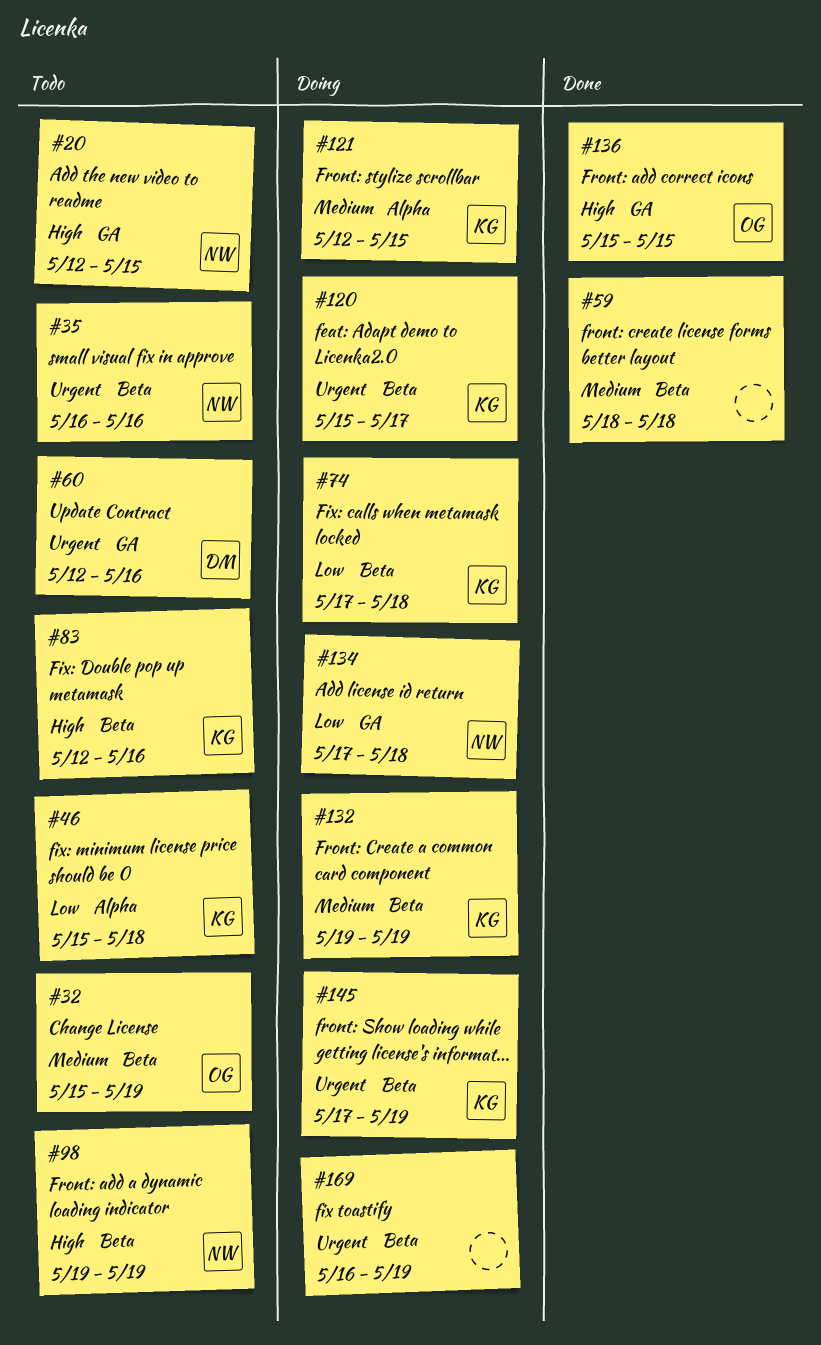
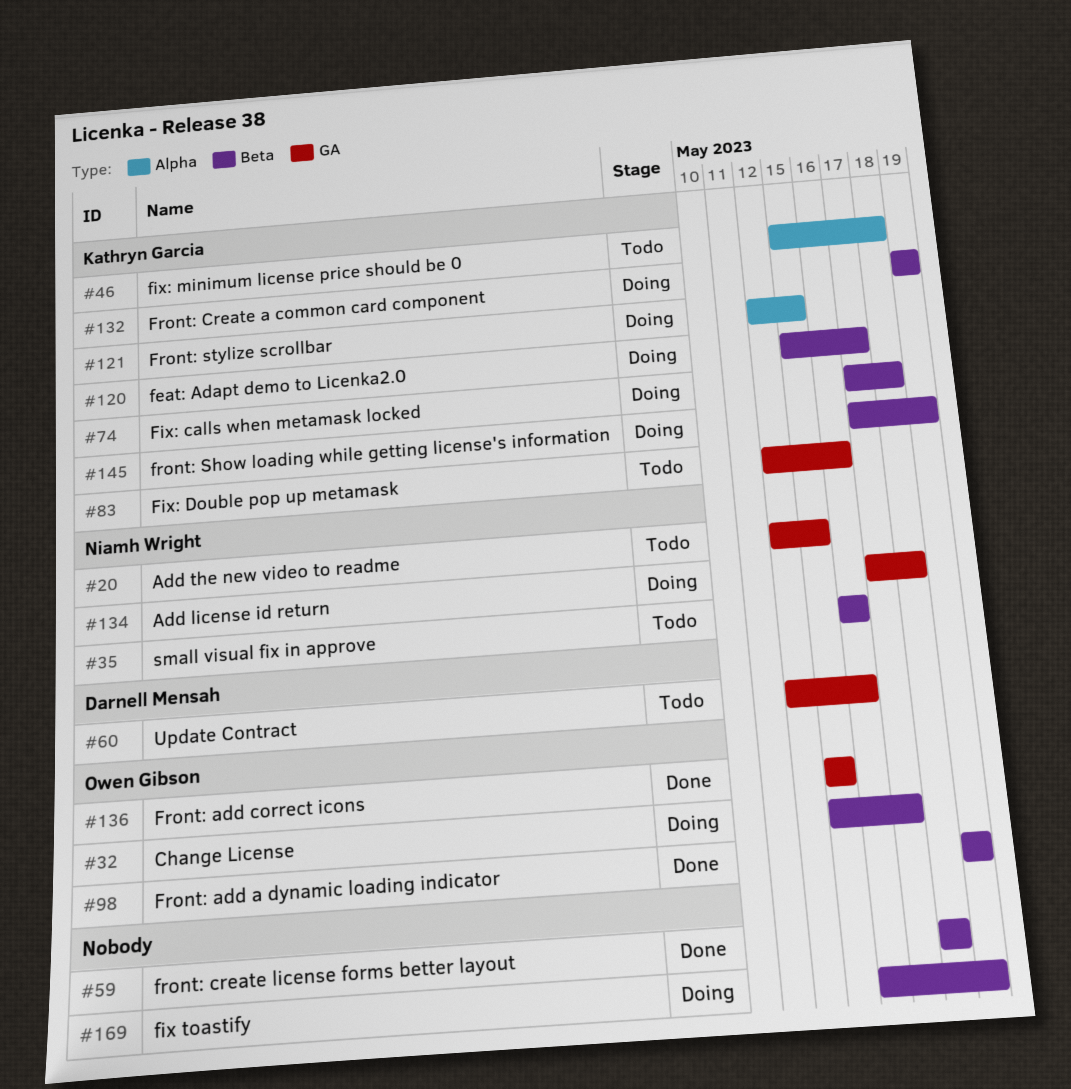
#32, status: Todo -> Doing
#32, due: May 19 -> May 17
#83, label: Beta -> GA
#98, status: Todo -> Done
#98, owner: Niamh Wright -> Owen Gibson

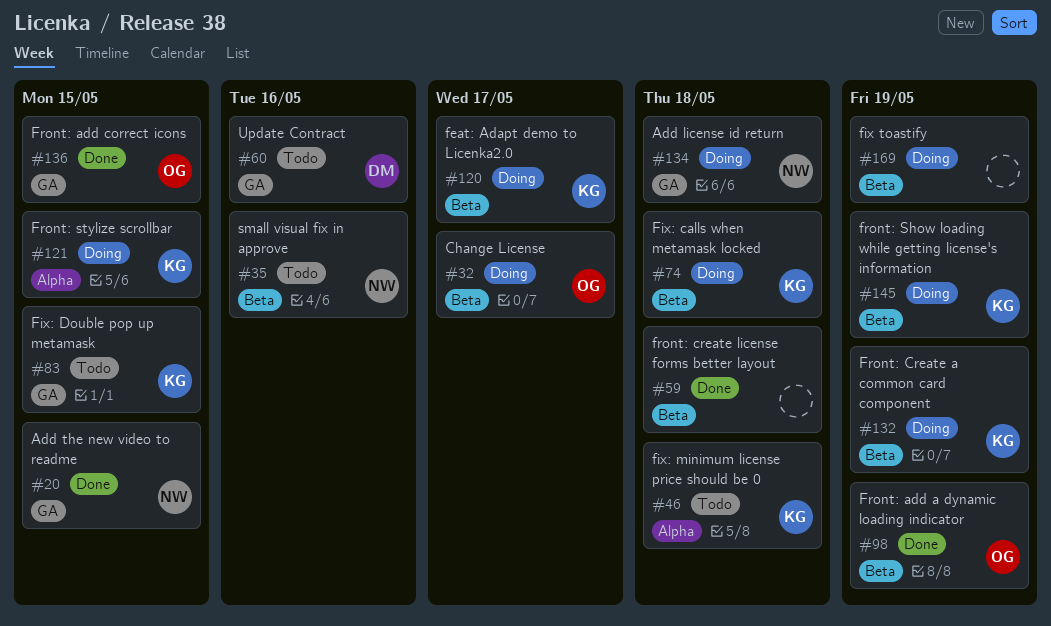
#20, status: Todo -> Done
#83, due: May 16 -> May 15

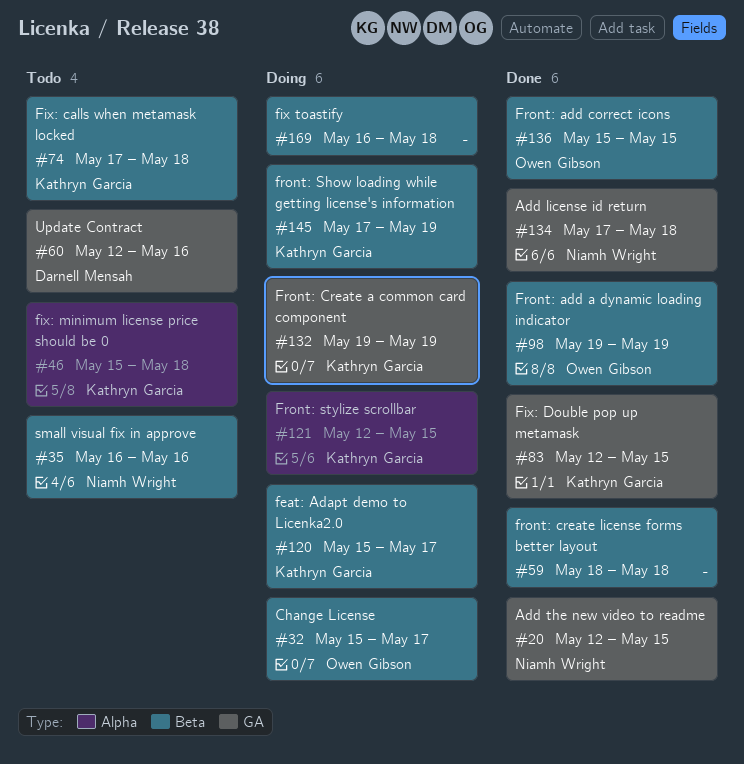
#74, status: Doing -> Todo
#83, status: Todo -> Done
#132, label: Beta -> GA
#134, status: Doing -> Done
#136, label: GA -> Beta
#169, due: May 19 -> May 18

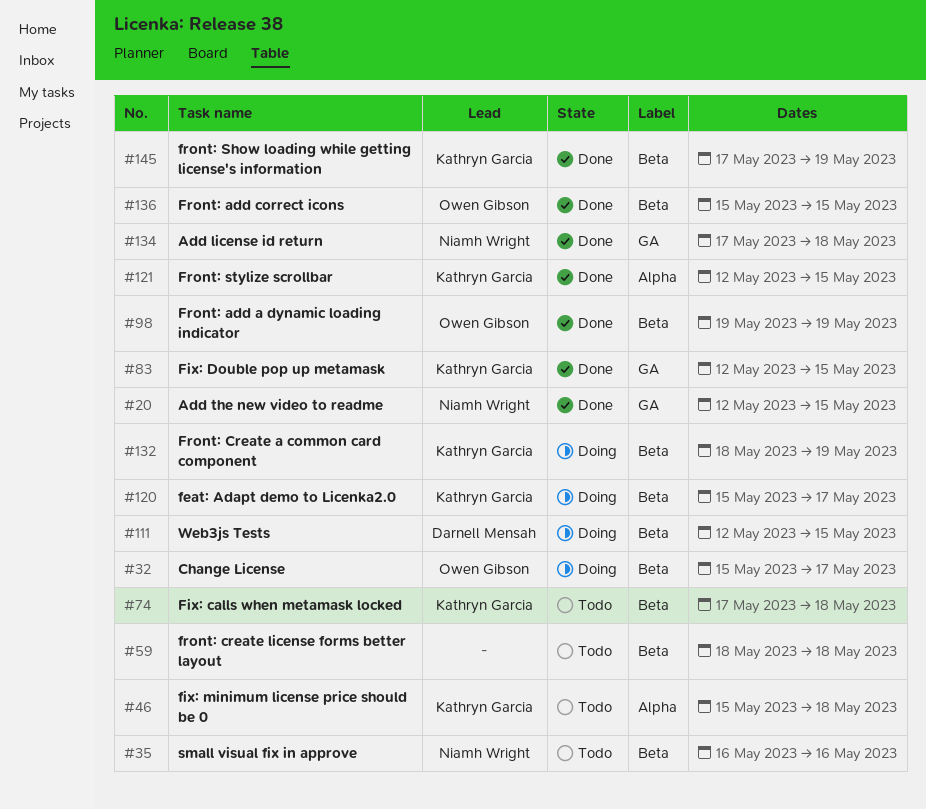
#59, status: Done -> Todo
#60: present -> none
#111: none -> present
#121, status: Doing -> Done
#132, label: GA -> Beta
#132, start: May 19 -> May 18
#145, status: Doing -> Done
#169: present -> none

